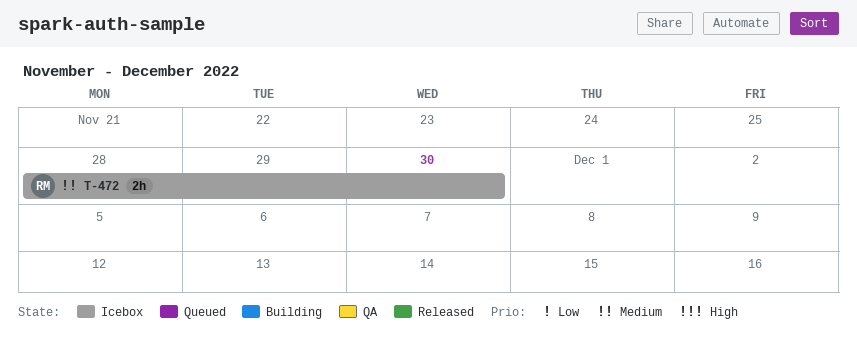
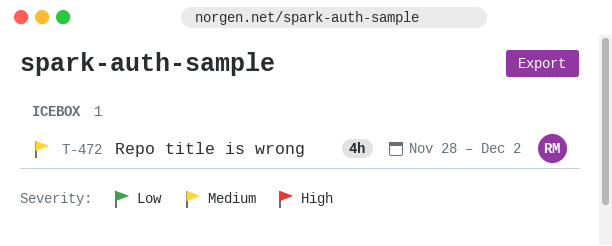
T-472, estimate: 2h -> 4h
T-472, due: Nov 30 -> Dec 2

